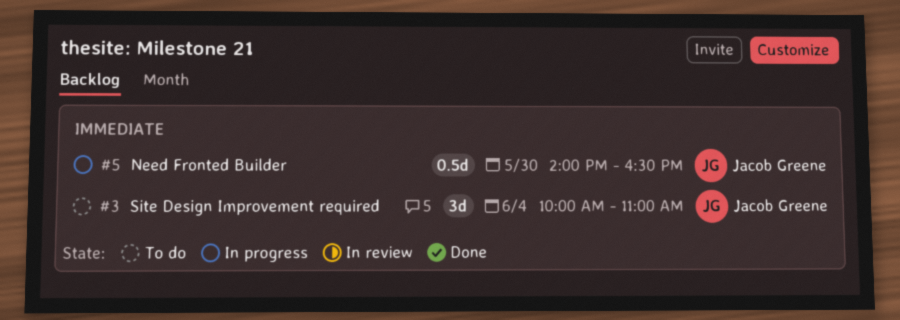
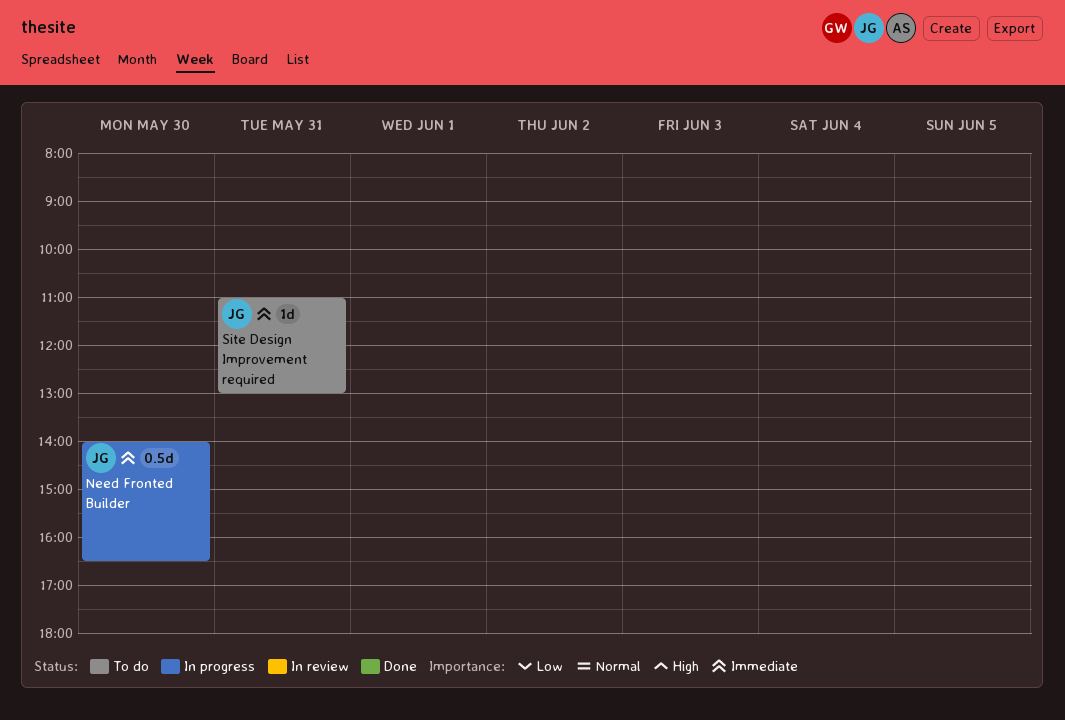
Site Design Improvement required, estimate: 3d -> 1d
Site Design Improvement required, day: Jun 4 -> May 31
Site Design Improvement required, begins: 10:00 -> 11:00
Site Design Improvement required, ends: 11:00 -> 13:00

